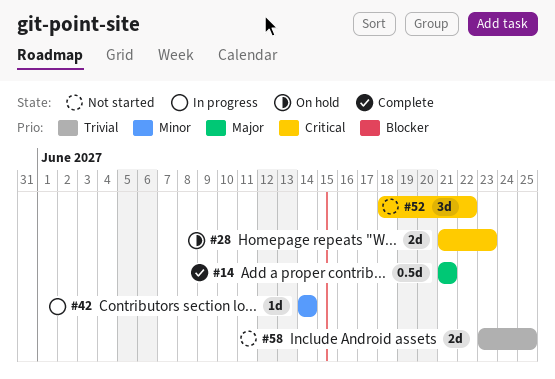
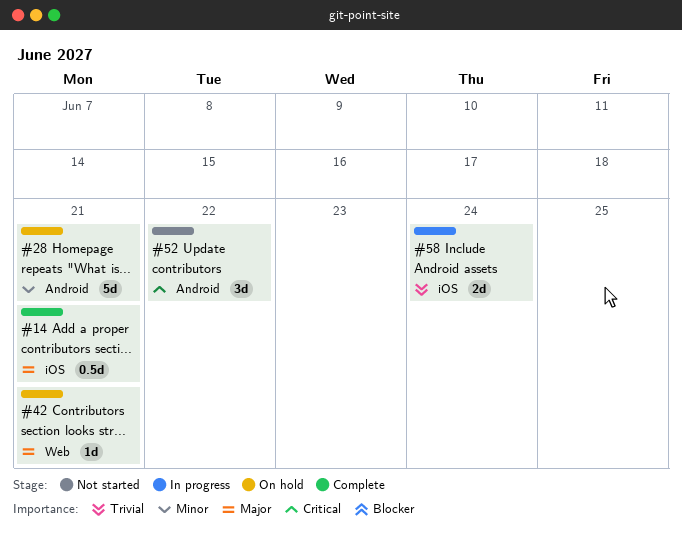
#28, priority: Critical -> Minor
#28, estimate: 2d -> 5d
#28, due: Jun 23 -> Jun 21
#42, status: In progress -> On hold
#42, priority: Minor -> Major
#42, due: Jun 14 -> Jun 21
#58, status: Not started -> In progress
#58, due: Jun 25 -> Jun 24

